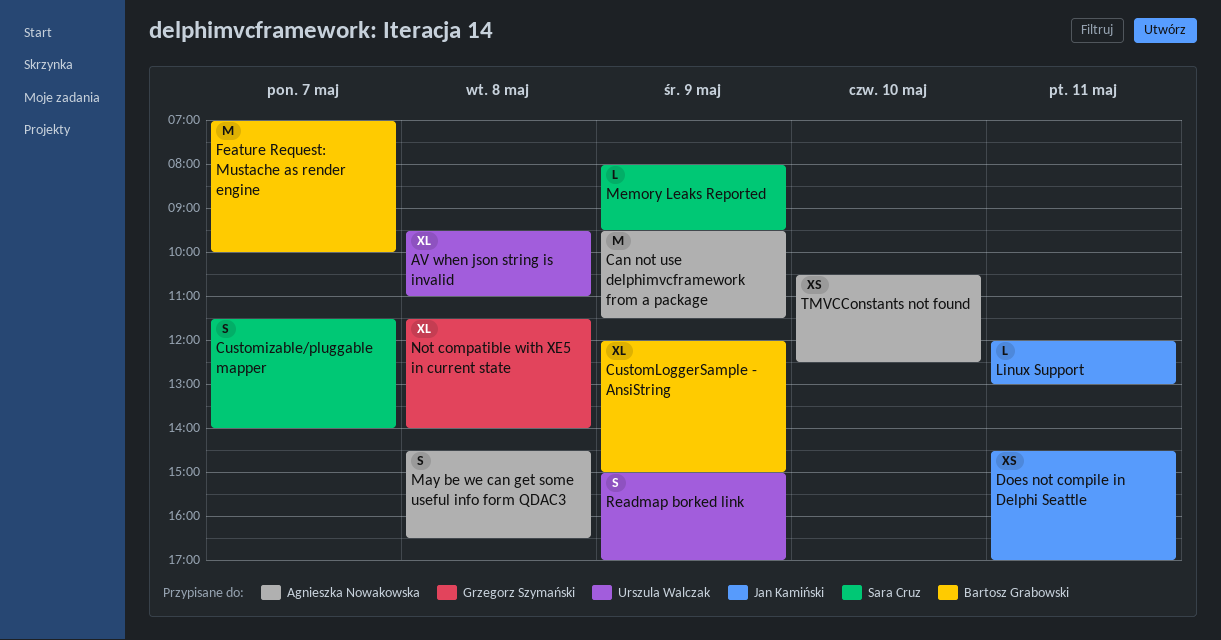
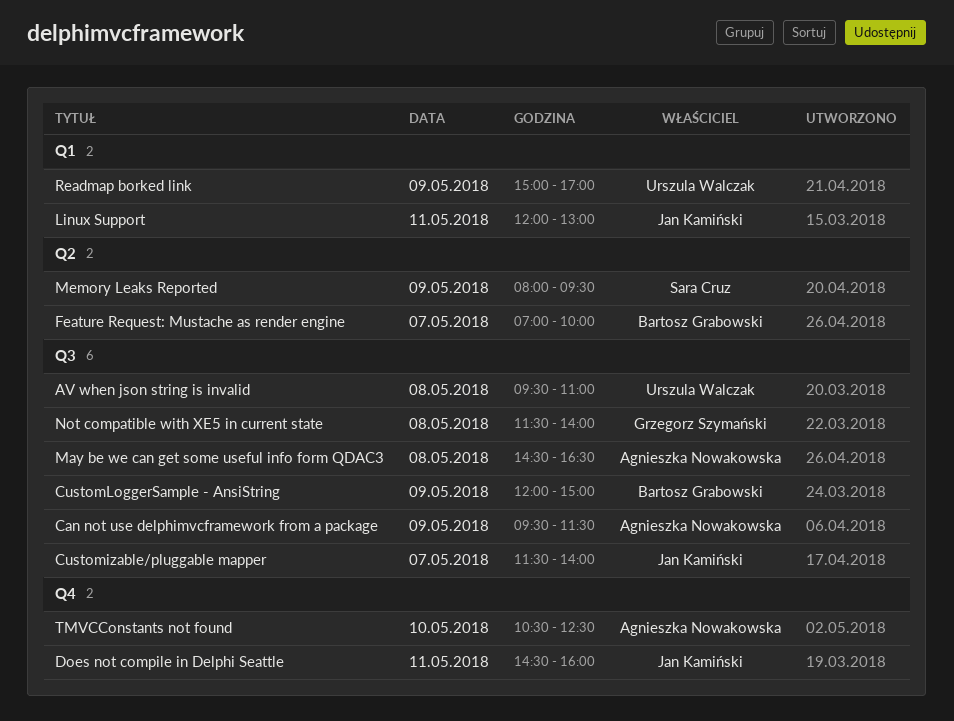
Customizable/pluggable mapper, owner: Sara Cruz -> Jan Kamiński
Does not compile in Delphi Seattle, ends: 17:00 -> 16:00

